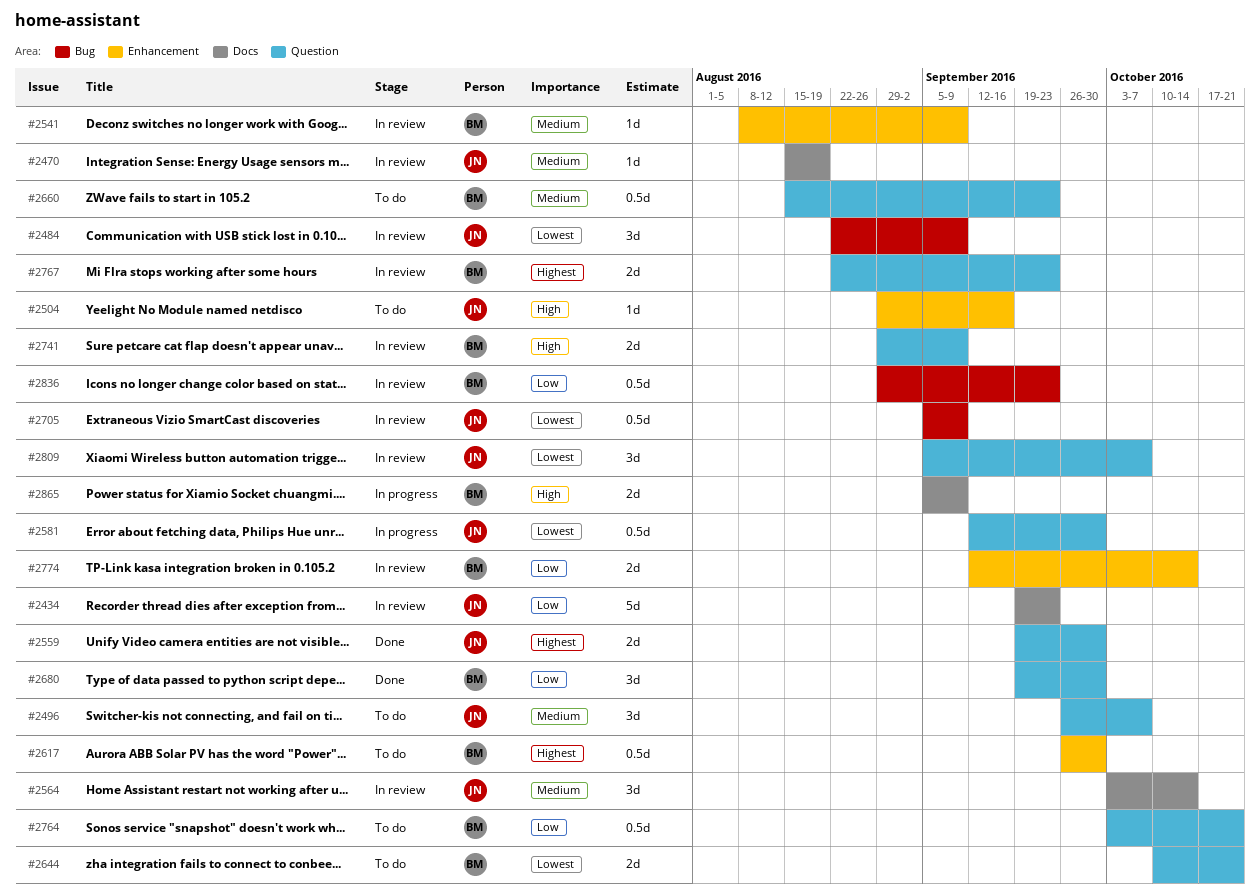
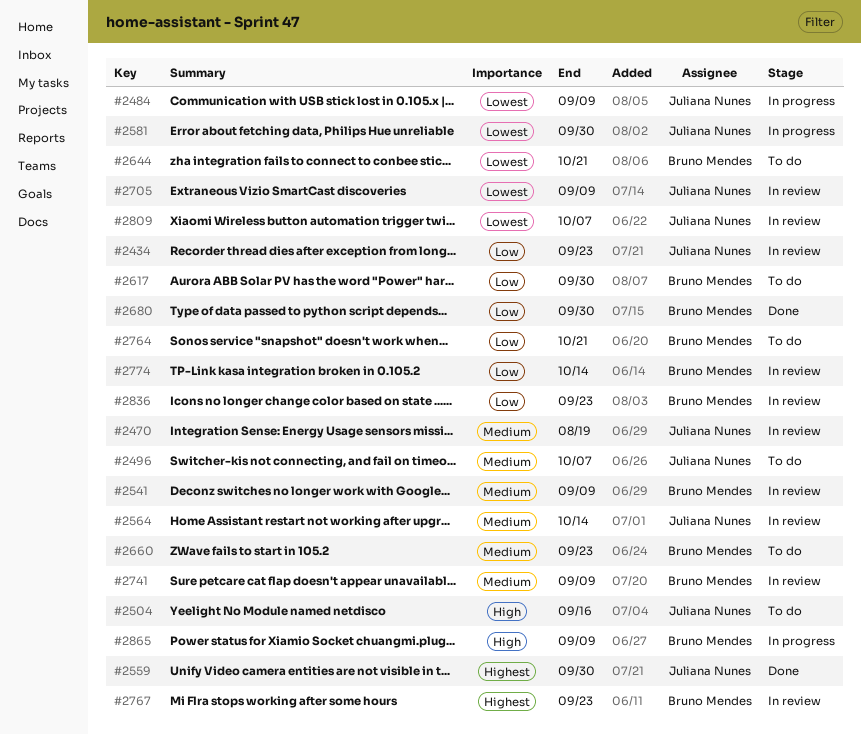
#2484, status: In review -> In progress
#2617, priority: Highest -> Low
#2741, priority: High -> Medium

